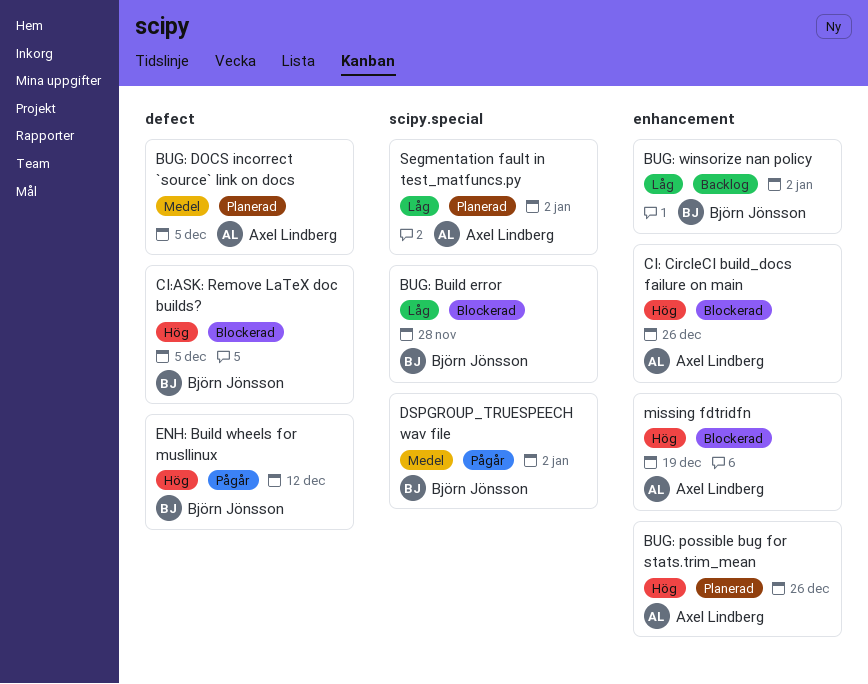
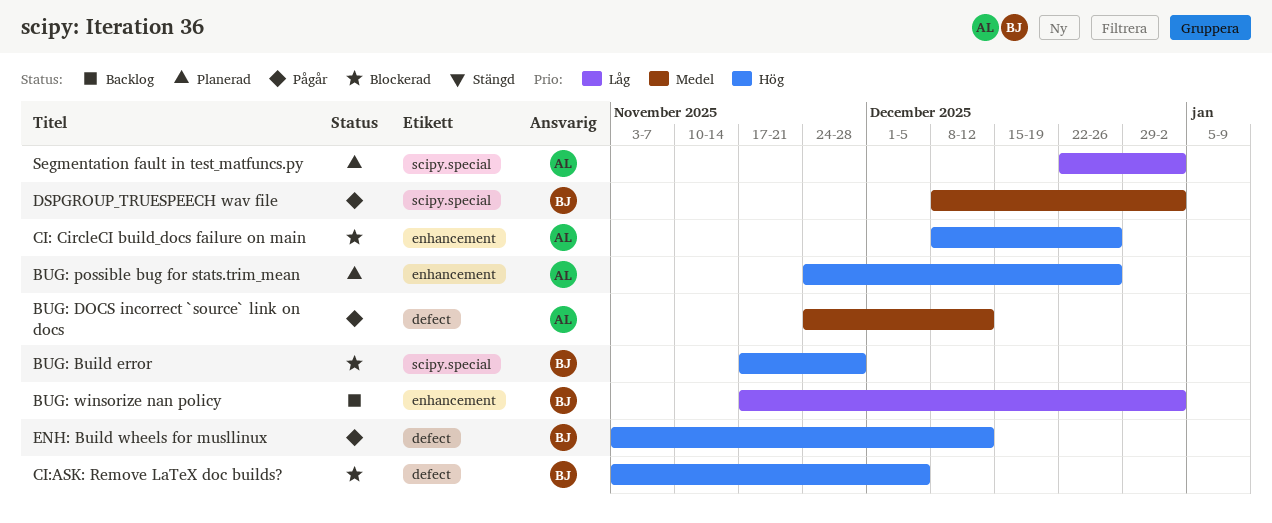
BUG: Build error, priority: Låg -> Hög
BUG: DOCS incorrect `source` link on docs, status: Planerad -> Pågår
BUG: DOCS incorrect `source` link on docs, due: Dec 5 -> Dec 12
missing fdtridfn: present -> none

